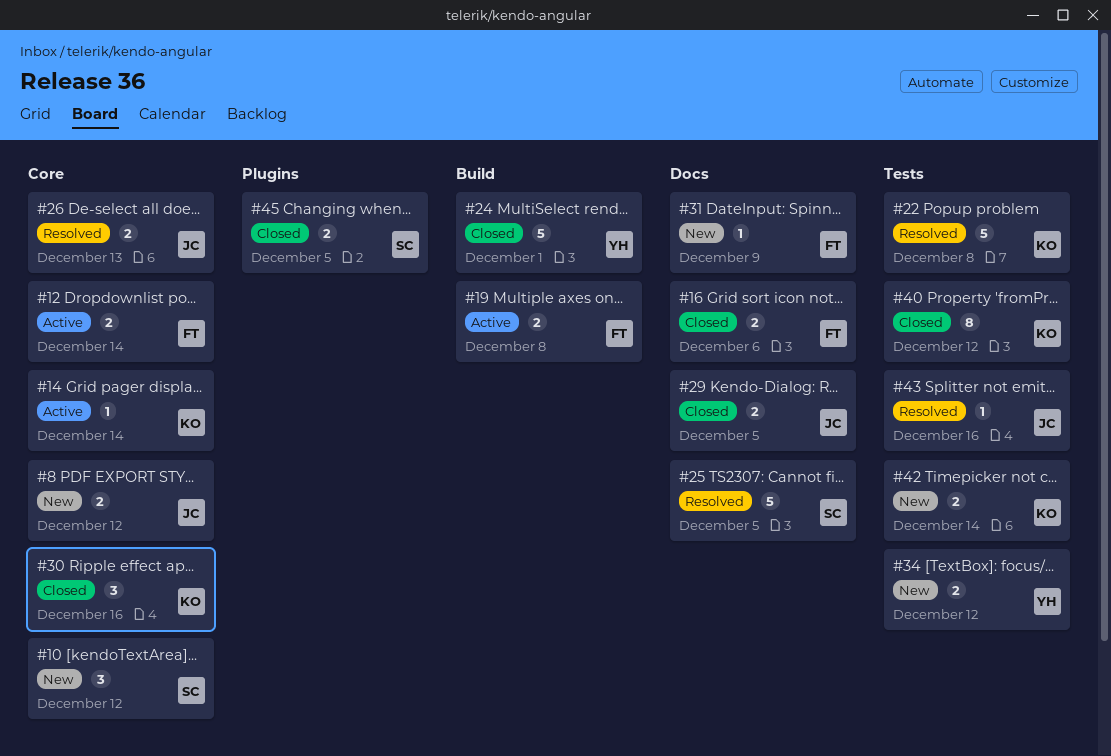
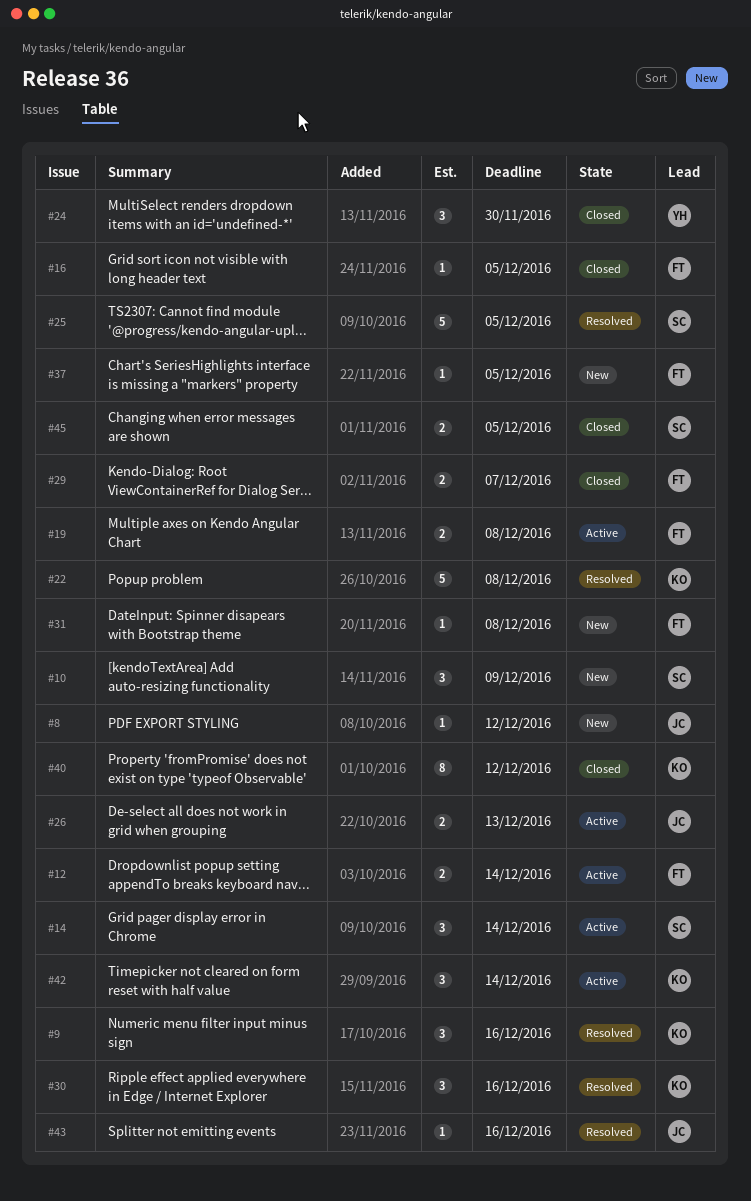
#8, estimate: 2 -> 1
#9: none -> present
#10, due: Dec 12 -> Dec 9
#14, owner: KO -> SC
#14, estimate: 1 -> 3
#16, estimate: 2 -> 1
#16, due: Dec 6 -> Dec 5
#24, estimate: 5 -> 3
#24, due: Dec 1 -> Nov 30
#26, status: Resolved -> Active
#29, owner: JC -> FT
#29, due: Dec 5 -> Dec 7
#30, status: Closed -> Resolved
#31, due: Dec 9 -> Dec 8
#34: present -> none
#37: none -> present
#42, status: New -> Active
#42, estimate: 2 -> 3

